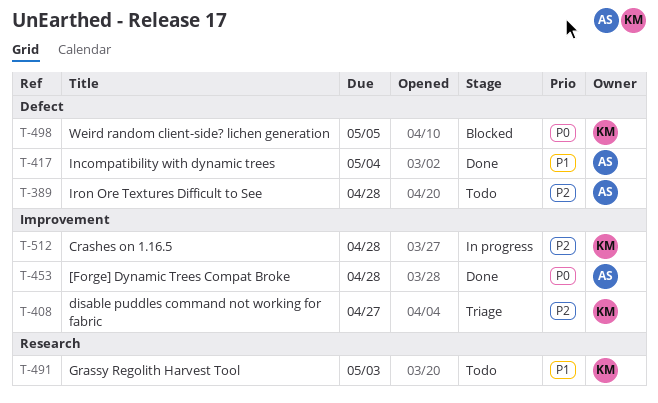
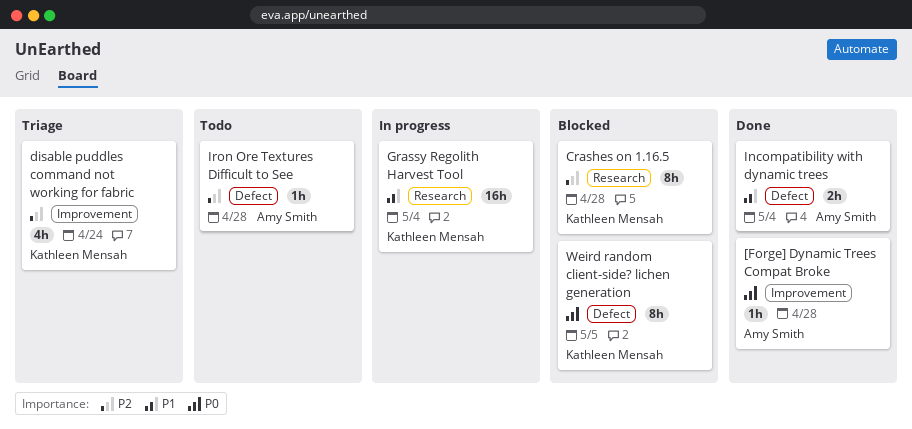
Crashes on 1.16.5, status: In progress -> Blocked
Crashes on 1.16.5, label: Improvement -> Research
disable puddles command not working for fabric, due: Apr 27 -> Apr 24
Grassy Regolith Harvest Tool, status: Todo -> In progress
Grassy Regolith Harvest Tool, due: May 3 -> May 4

